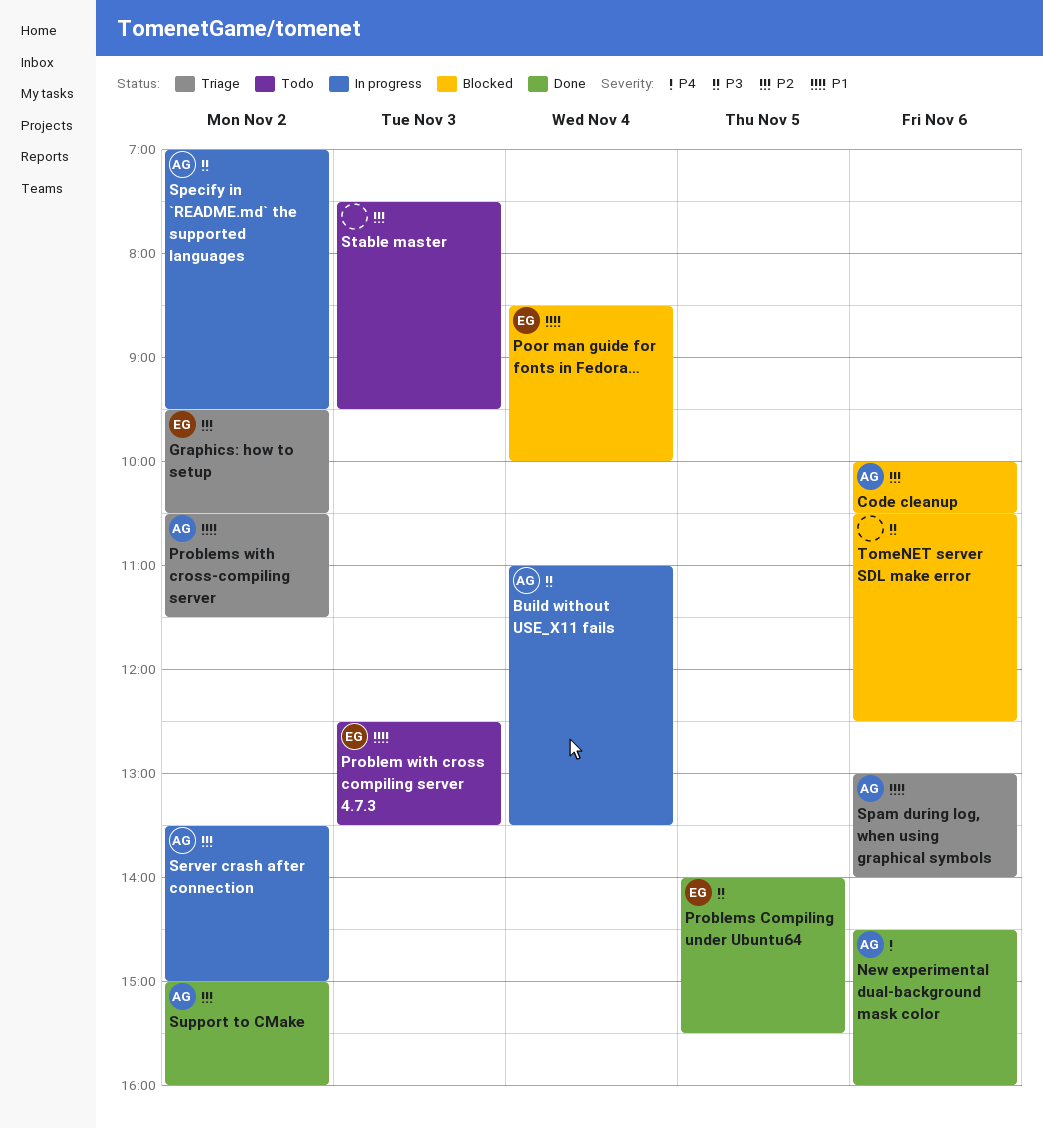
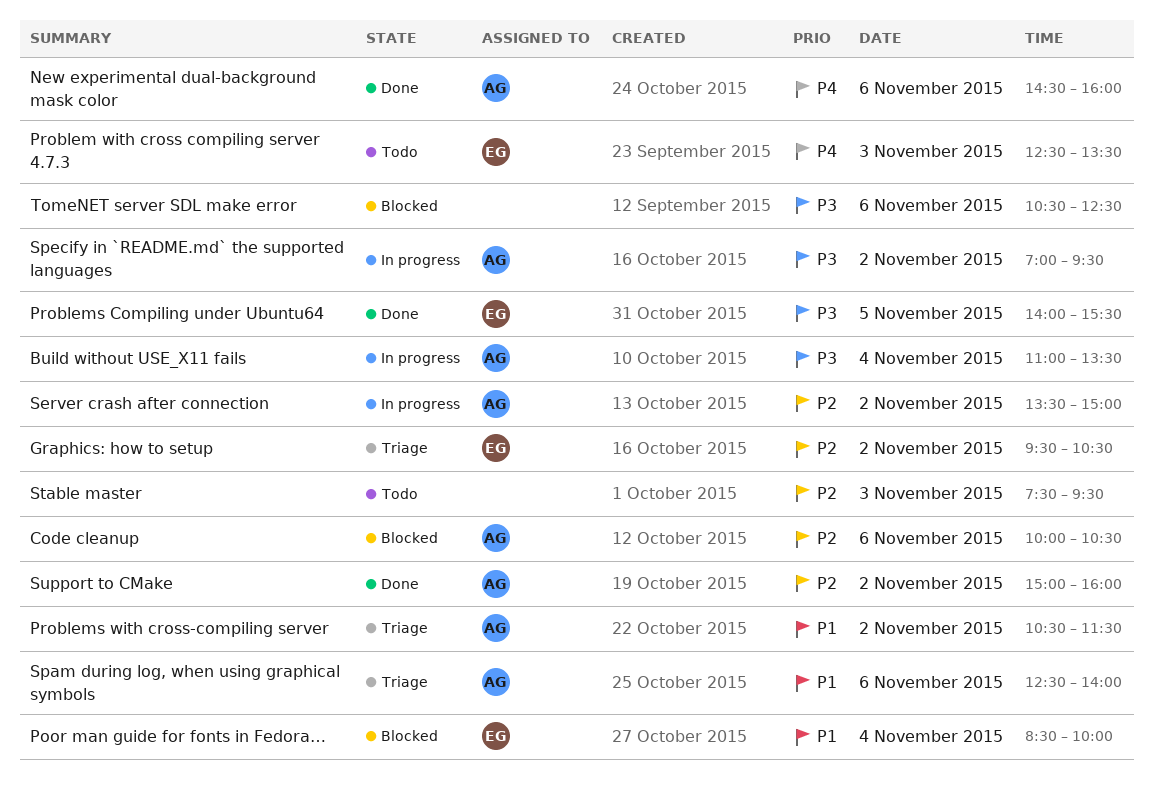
Problem with cross compiling server 4.7.3, priority: P1 -> P4
Spam during log, when using graphical symbols, begins: 13:00 -> 12:30

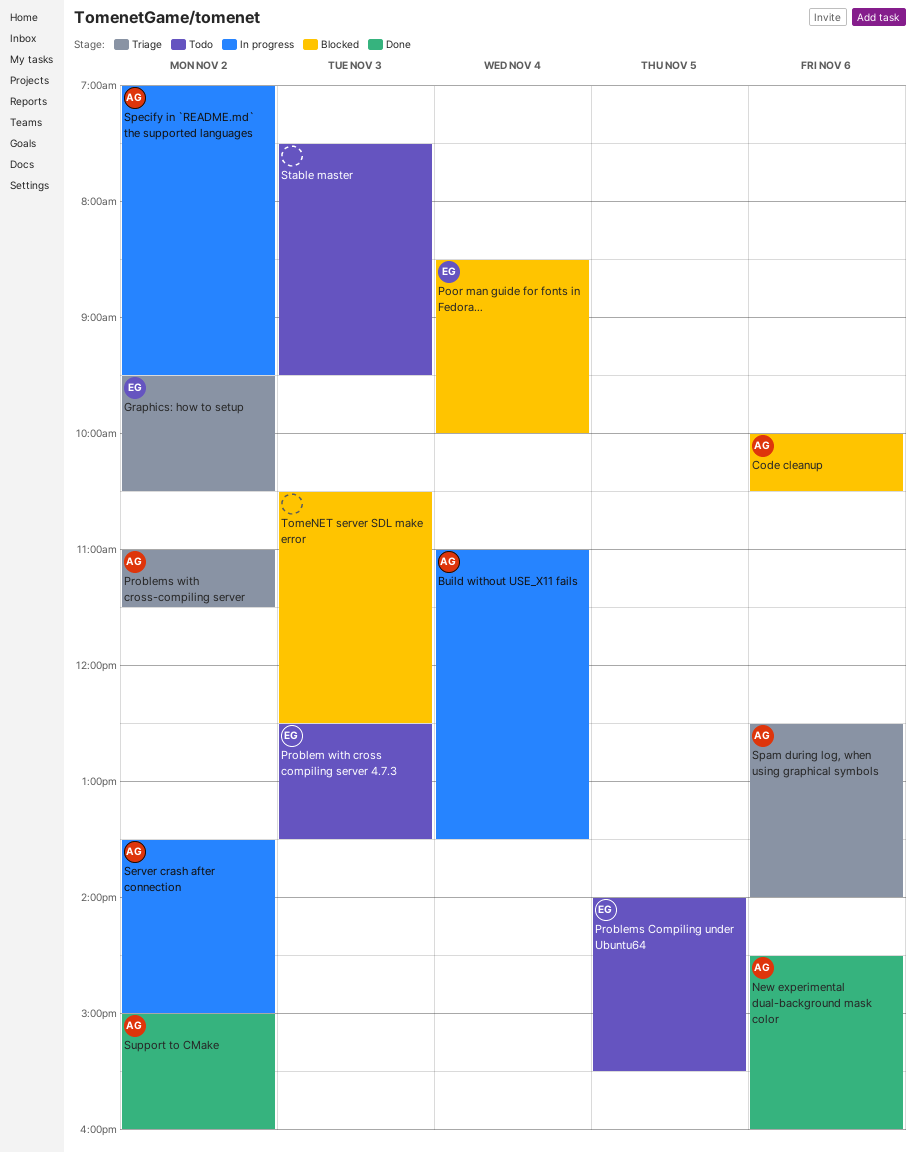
Problems Compiling under Ubuntu64, status: Done -> Todo
Problems with cross-compiling server, begins: 10:30 -> 11:00
TomeNET server SDL make error, day: Nov 6 -> Nov 3

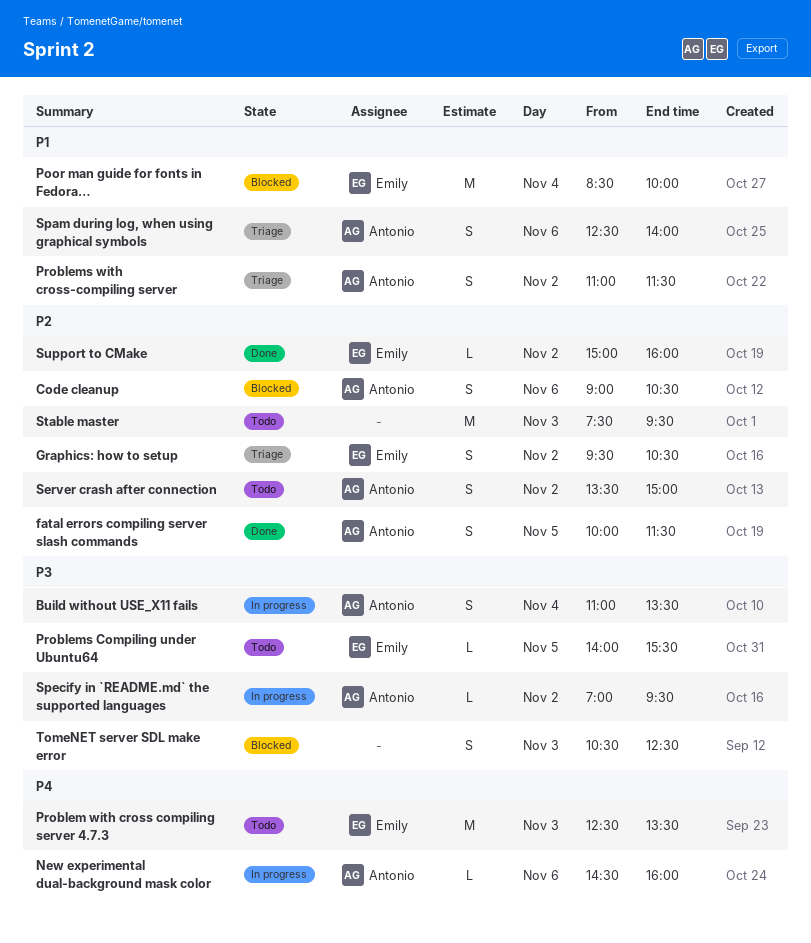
Code cleanup, begins: 10:00 -> 09:00
fatal errors compiling server slash commands: none -> present
New experimental dual-background mask color, status: Done -> In progress
Server crash after connection, status: In progress -> Todo
Support to CMake, owner: Antonio -> Emily

